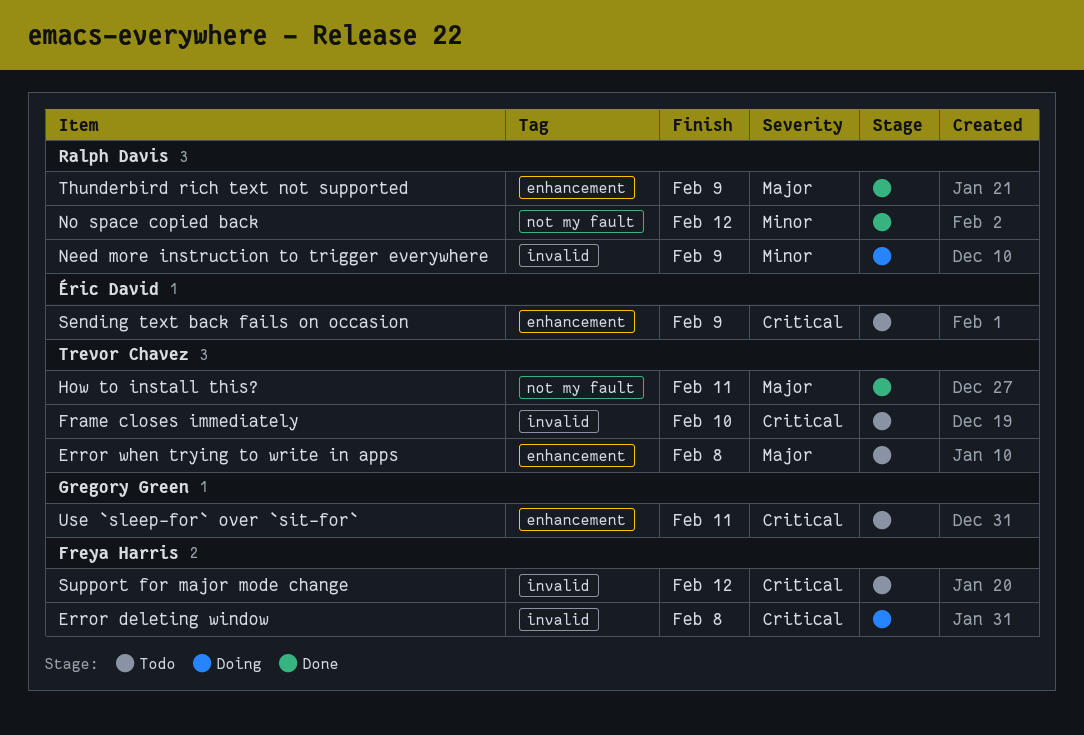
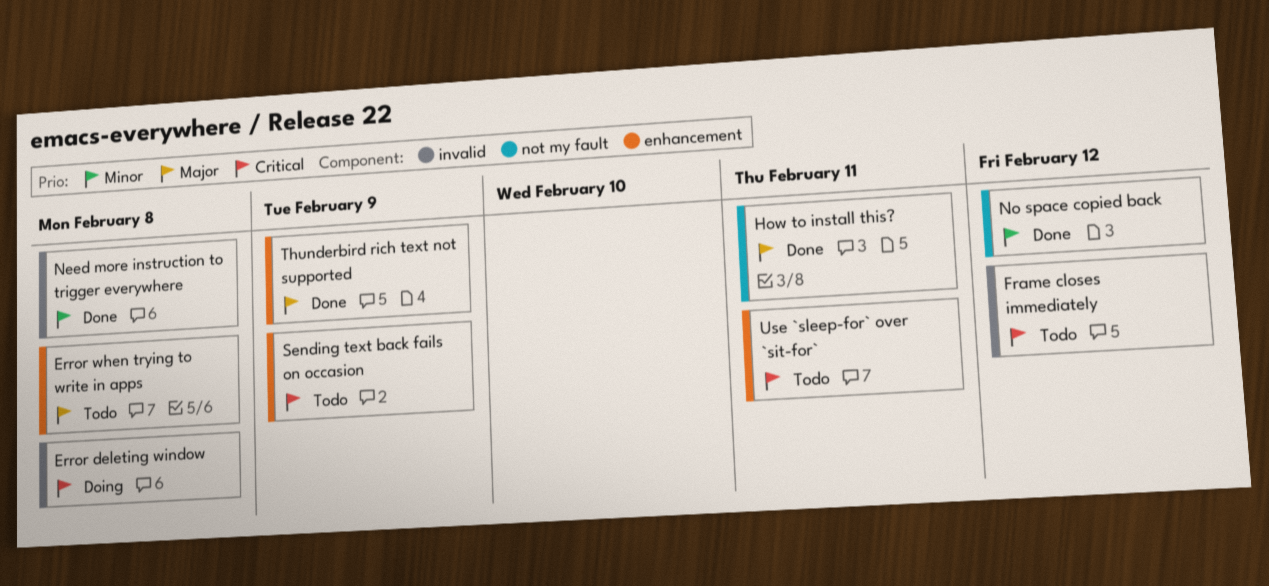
Frame closes immediately, due: Feb 10 -> Feb 12
Need more instruction to trigger everywhere, status: Doing -> Done
Need more instruction to trigger everywhere, due: Feb 9 -> Feb 8
Support for major mode change: present -> none

